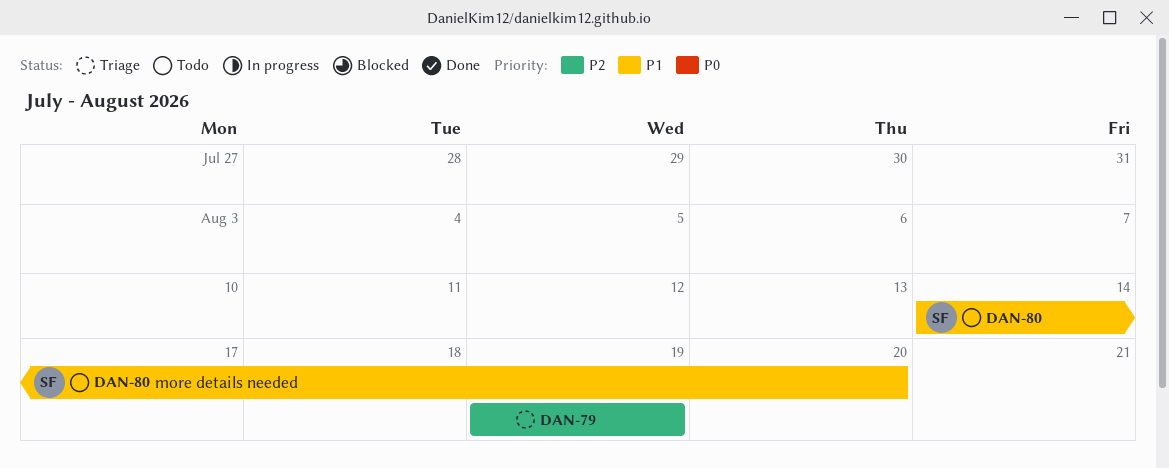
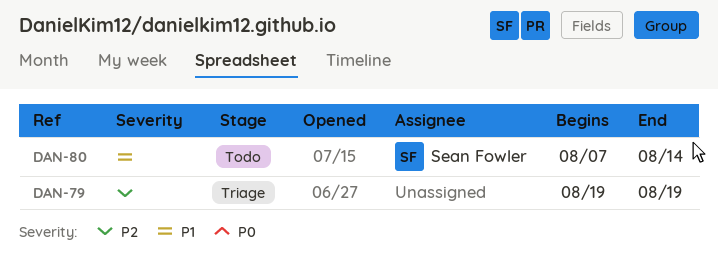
DAN-80, start: Aug 14 -> Aug 7
DAN-80, due: Aug 20 -> Aug 14

